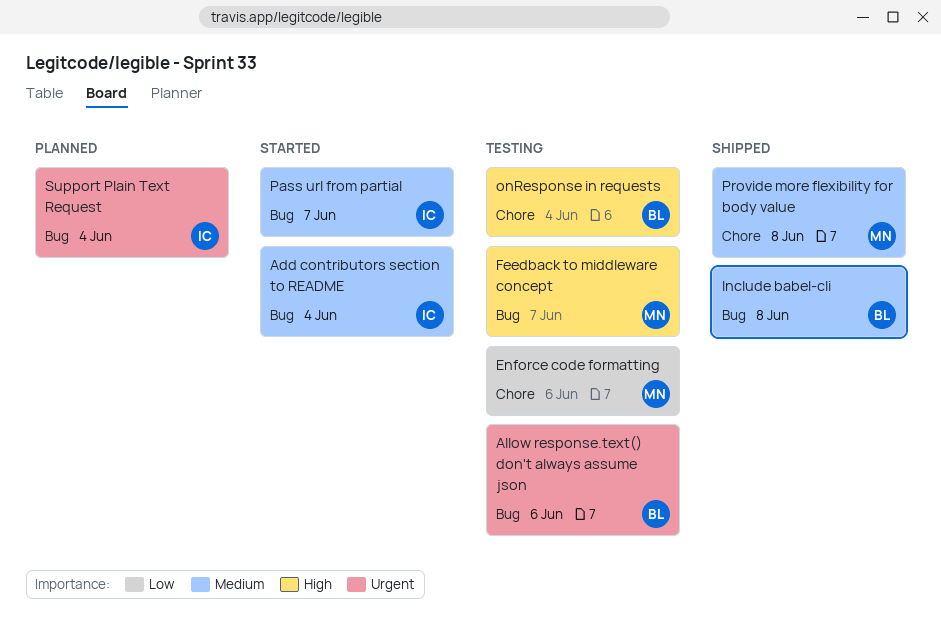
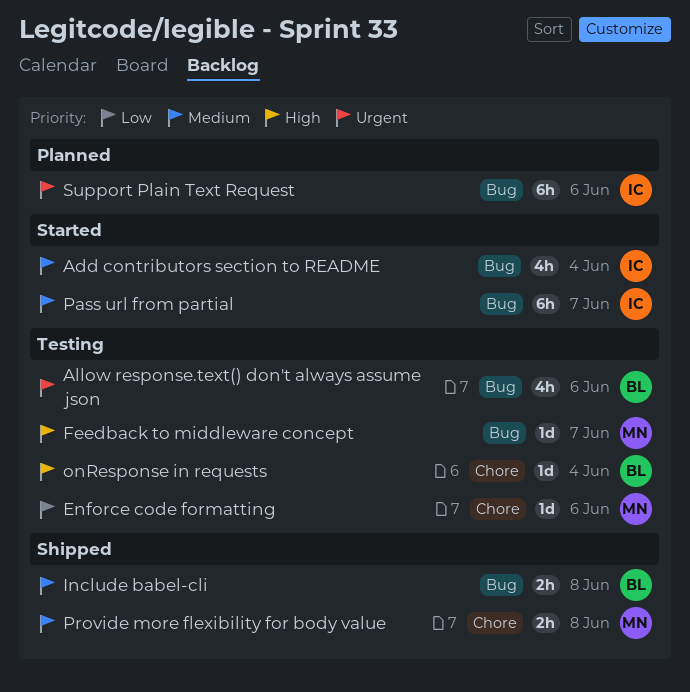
Support Plain Text Request, due: Jun 4 -> Jun 6

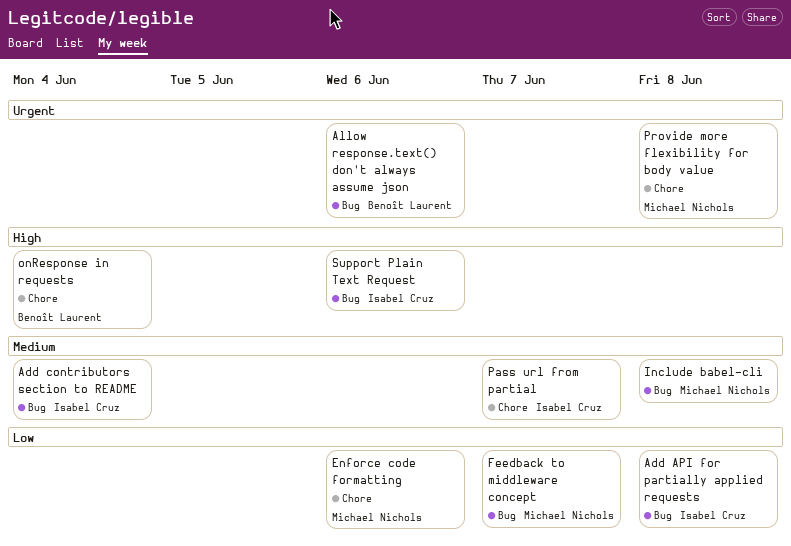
Add API for partially applied requests: none -> present
Feedback to middleware concept, priority: High -> Low
Include babel-cli, owner: Benoît Laurent -> Michael Nichols
Pass url from partial, label: Bug -> Chore
Provide more flexibility for body value, priority: Medium -> Urgent
Support Plain Text Request, priority: Urgent -> High

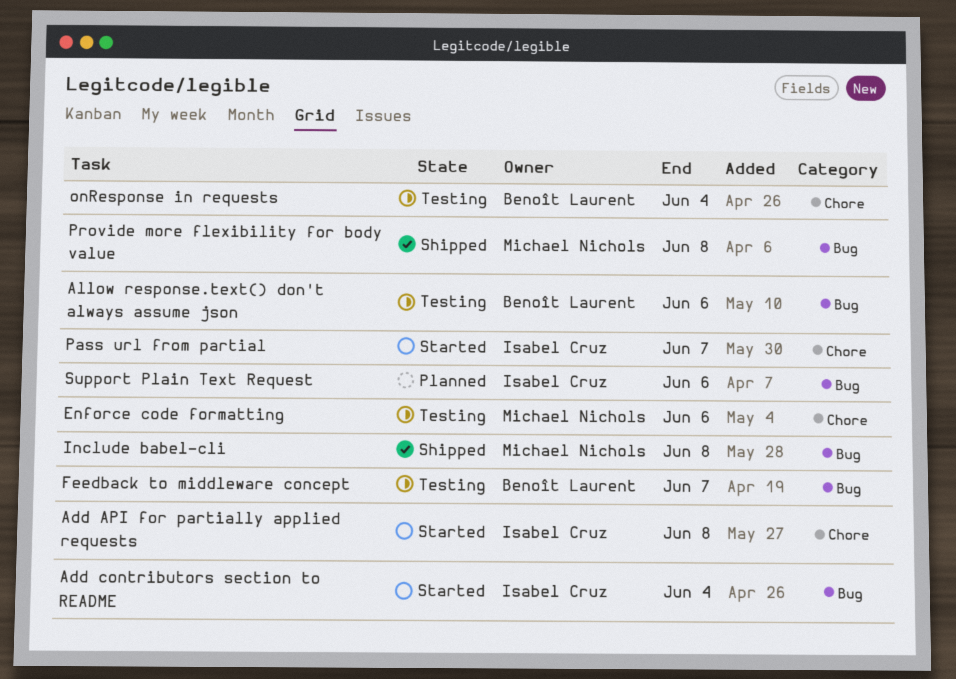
Add API for partially applied requests, label: Bug -> Chore
Feedback to middleware concept, owner: Michael Nichols -> Benoît Laurent
Provide more flexibility for body value, label: Chore -> Bug

